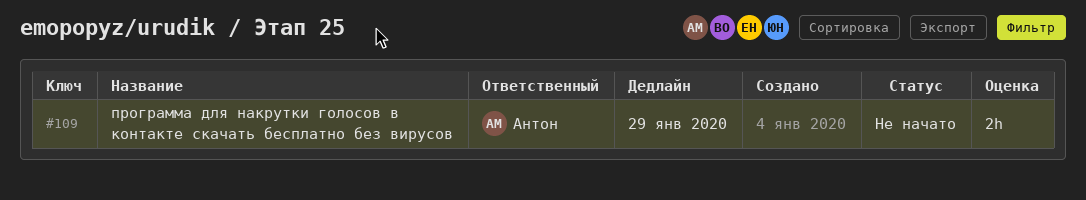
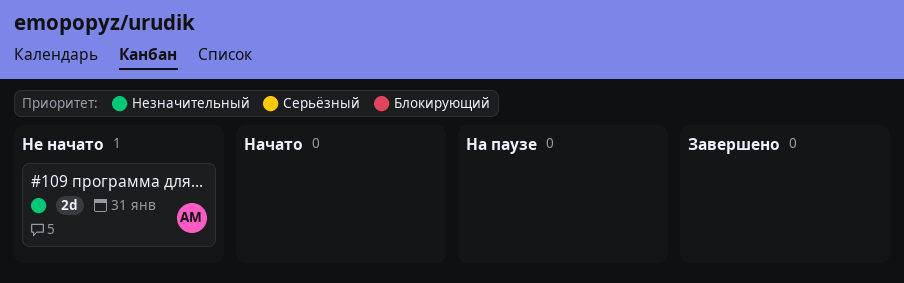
#109, estimate: 2h -> 2d
#109, due: Jan 29 -> Jan 31

